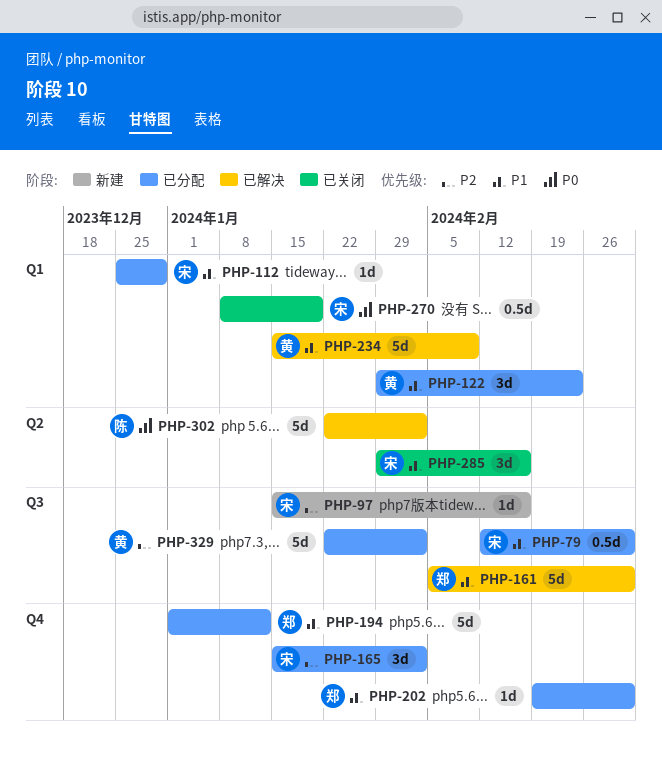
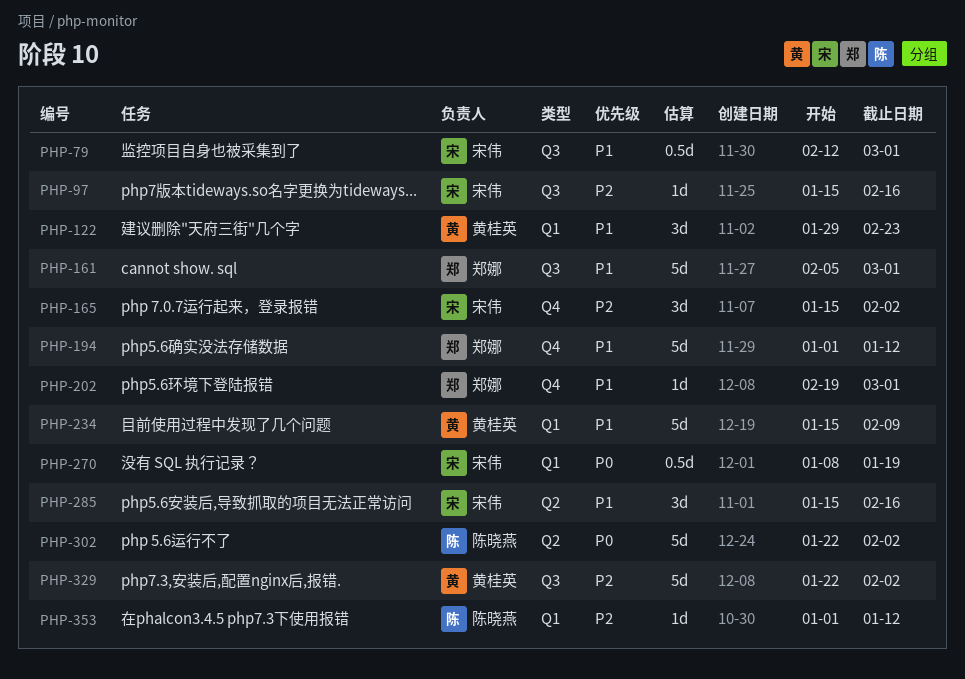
PHP-112: present -> none
PHP-285, start: Jan 29 -> Jan 15
PHP-353: none -> present

